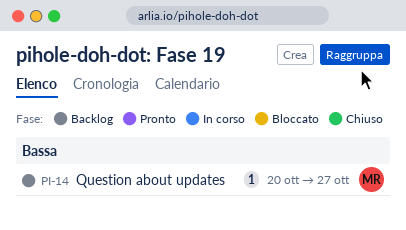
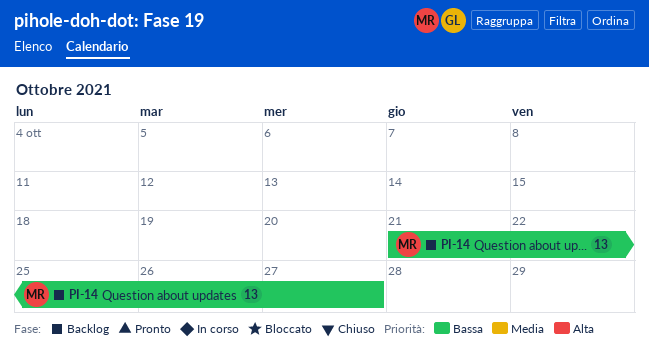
PI-14, estimate: 1 -> 13
PI-14, start: Oct 20 -> Oct 21

